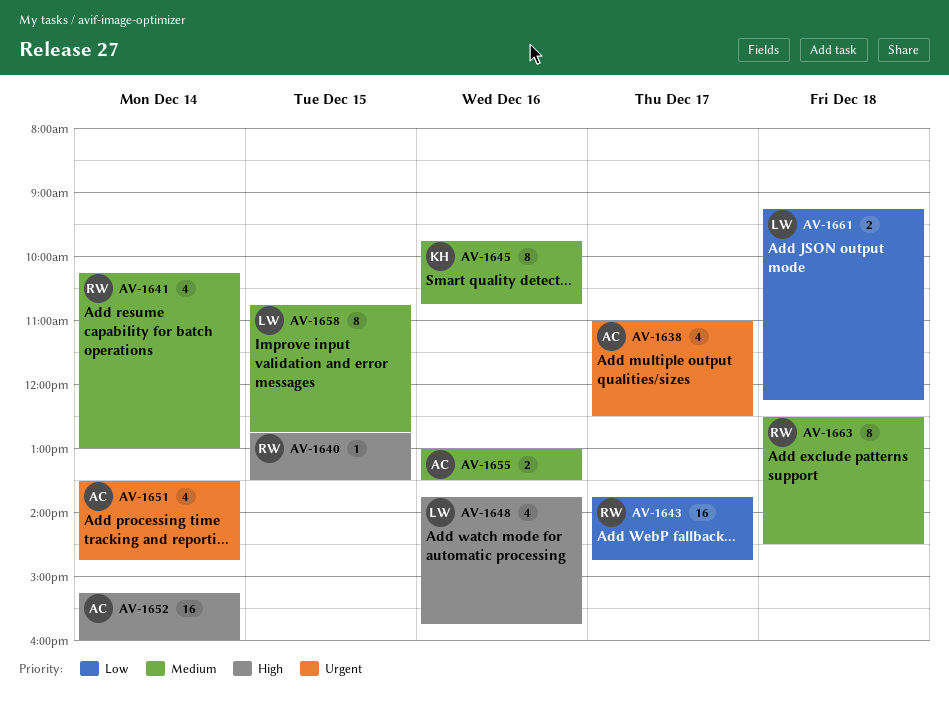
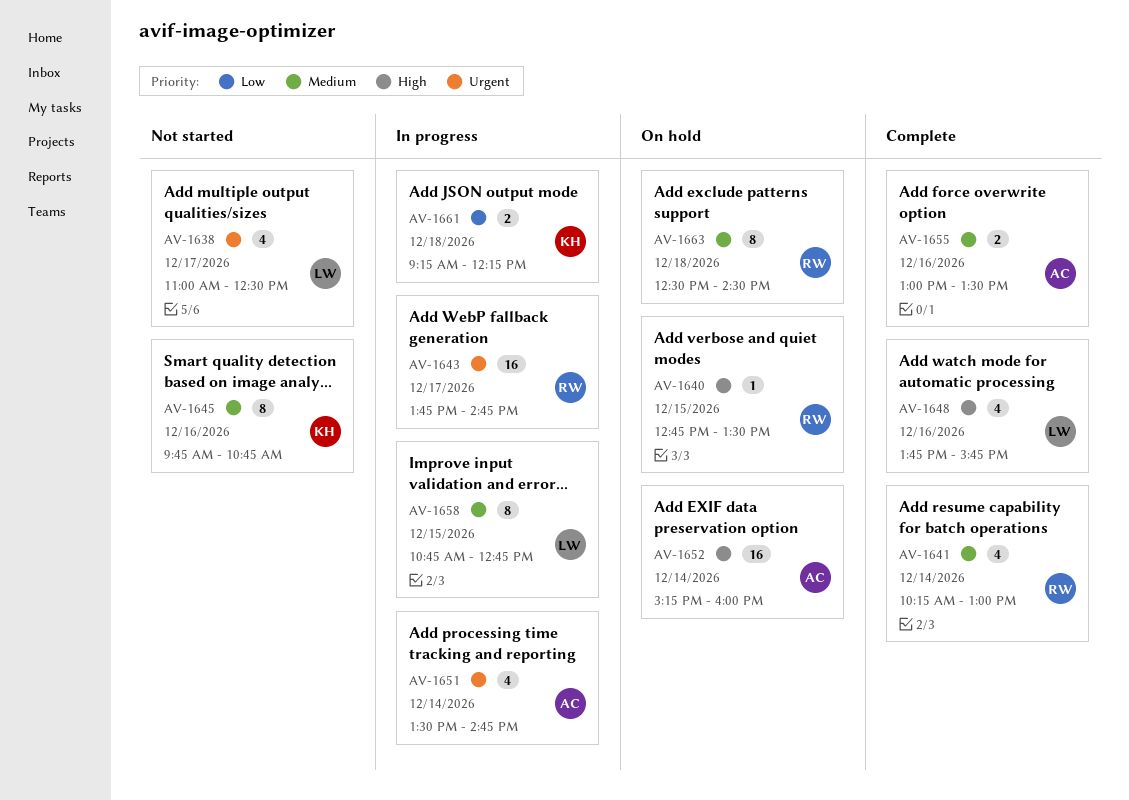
AV-1638, owner: AC -> LW
AV-1643, priority: Low -> Urgent
AV-1661, owner: LW -> KH

